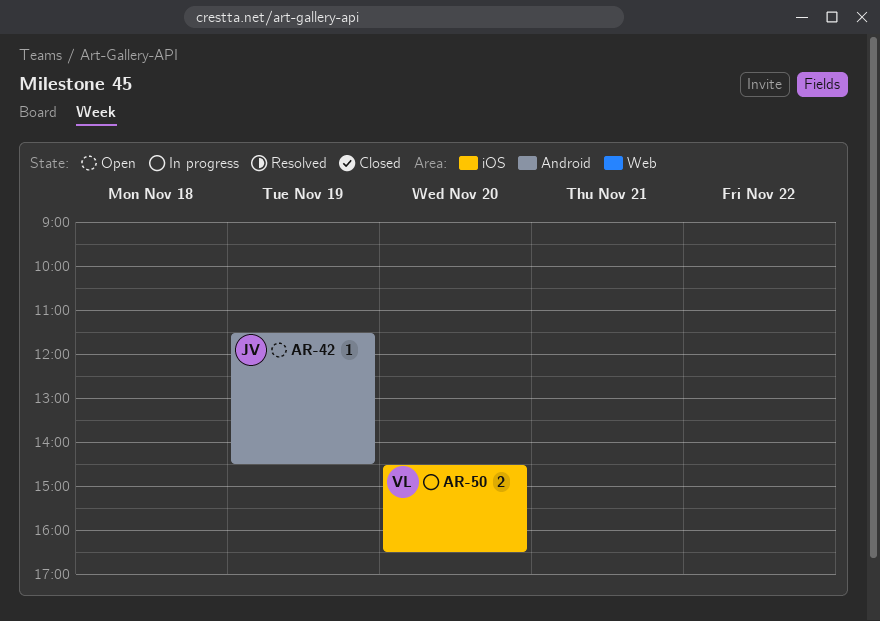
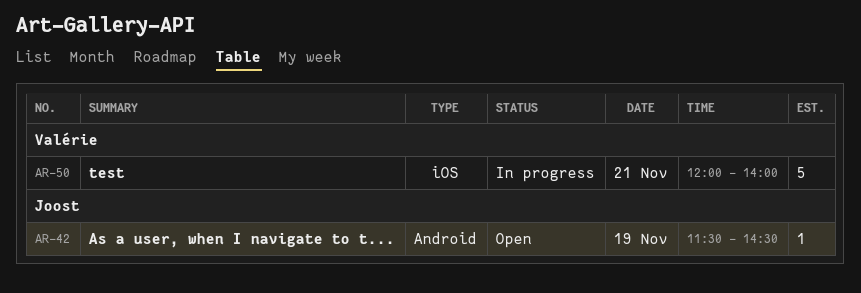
AR-50, estimate: 2 -> 5
AR-50, day: Nov 20 -> Nov 21
AR-50, begins: 14:30 -> 12:00
AR-50, ends: 16:30 -> 14:00

